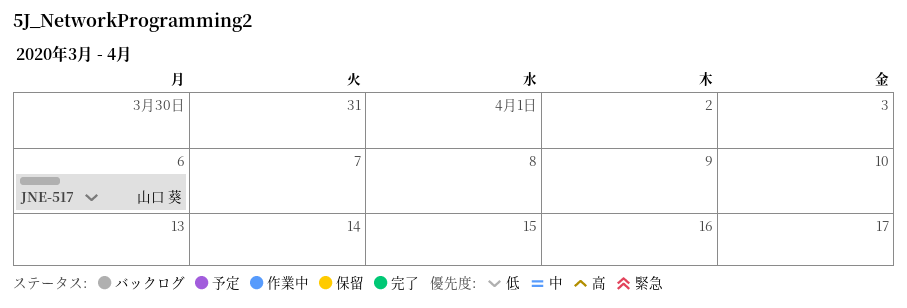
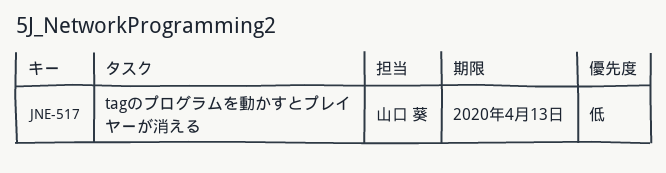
JNE-517, due: Apr 6 -> Apr 13

